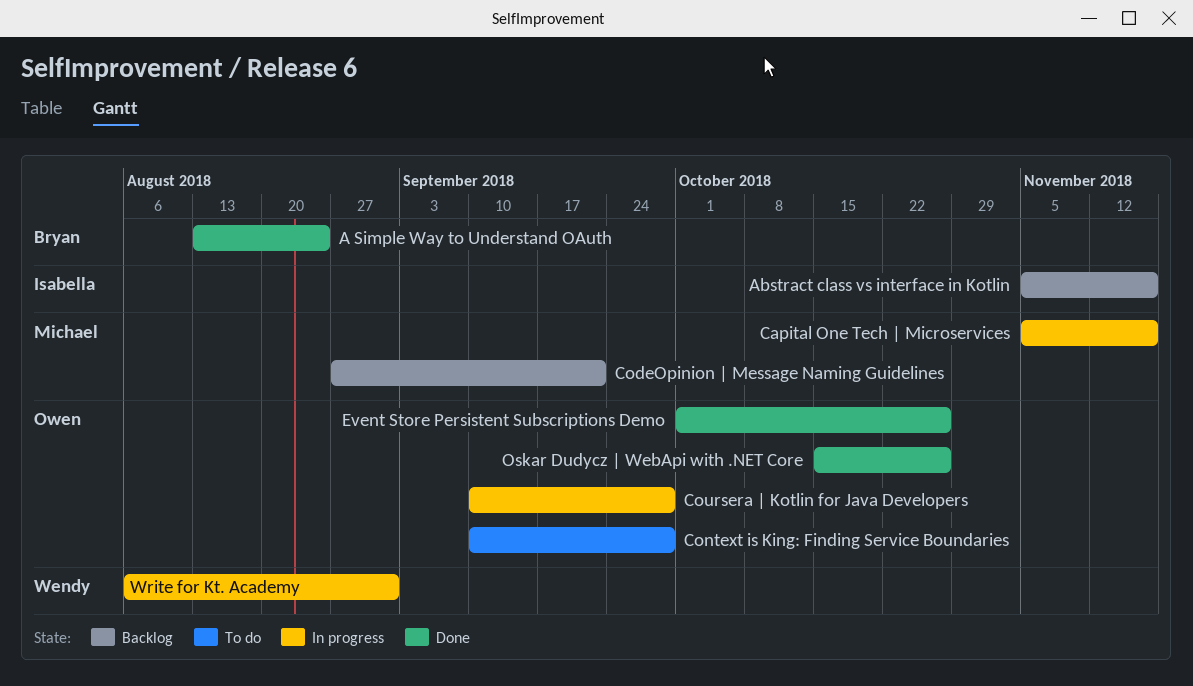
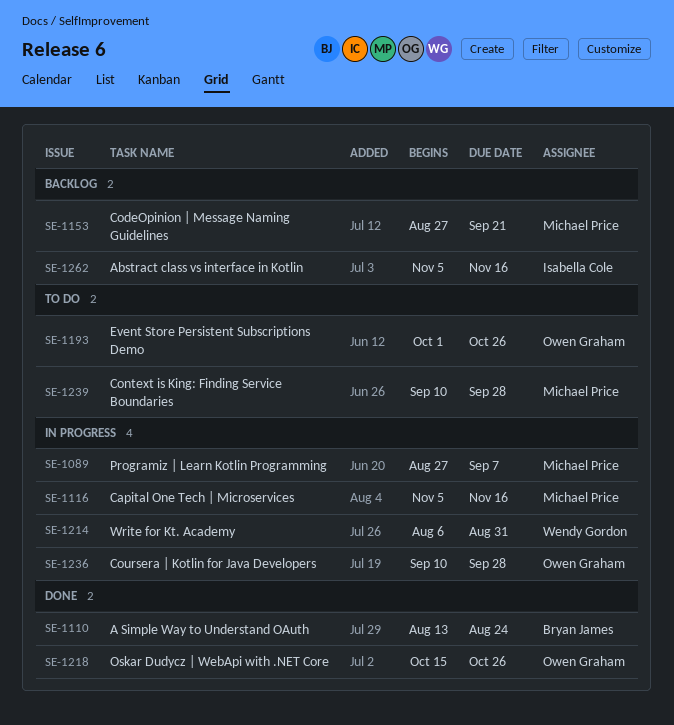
Context is King: Finding Service Boundaries, owner: Owen Graham -> Michael Price
Event Store Persistent Subscriptions Demo, status: Done -> To do
Programiz | Learn Kotlin Programming: none -> present

